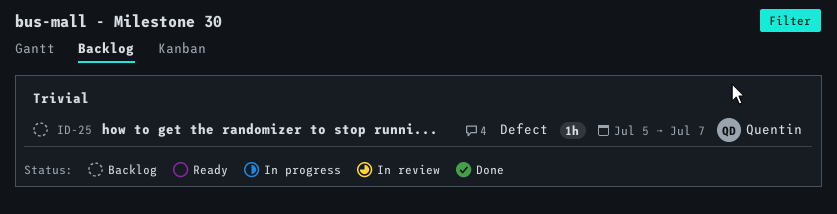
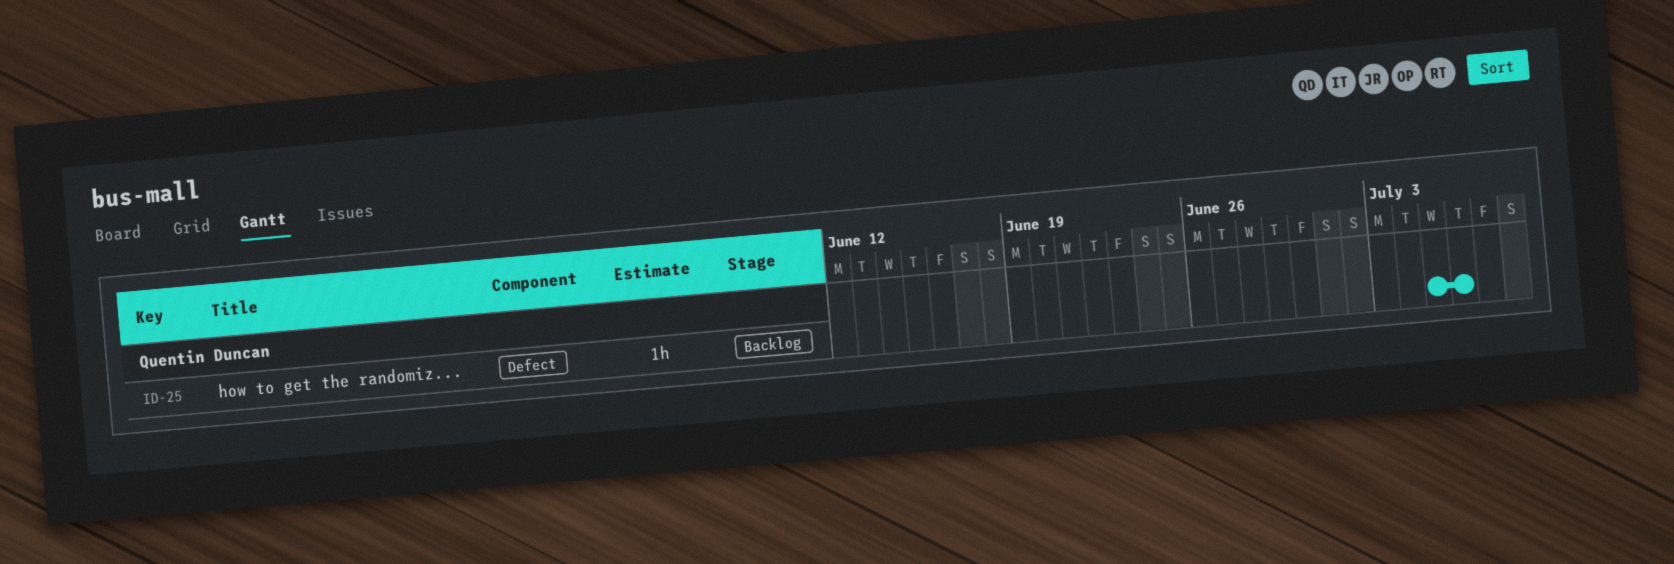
ID-25, due: Jul 7 -> Jul 6

